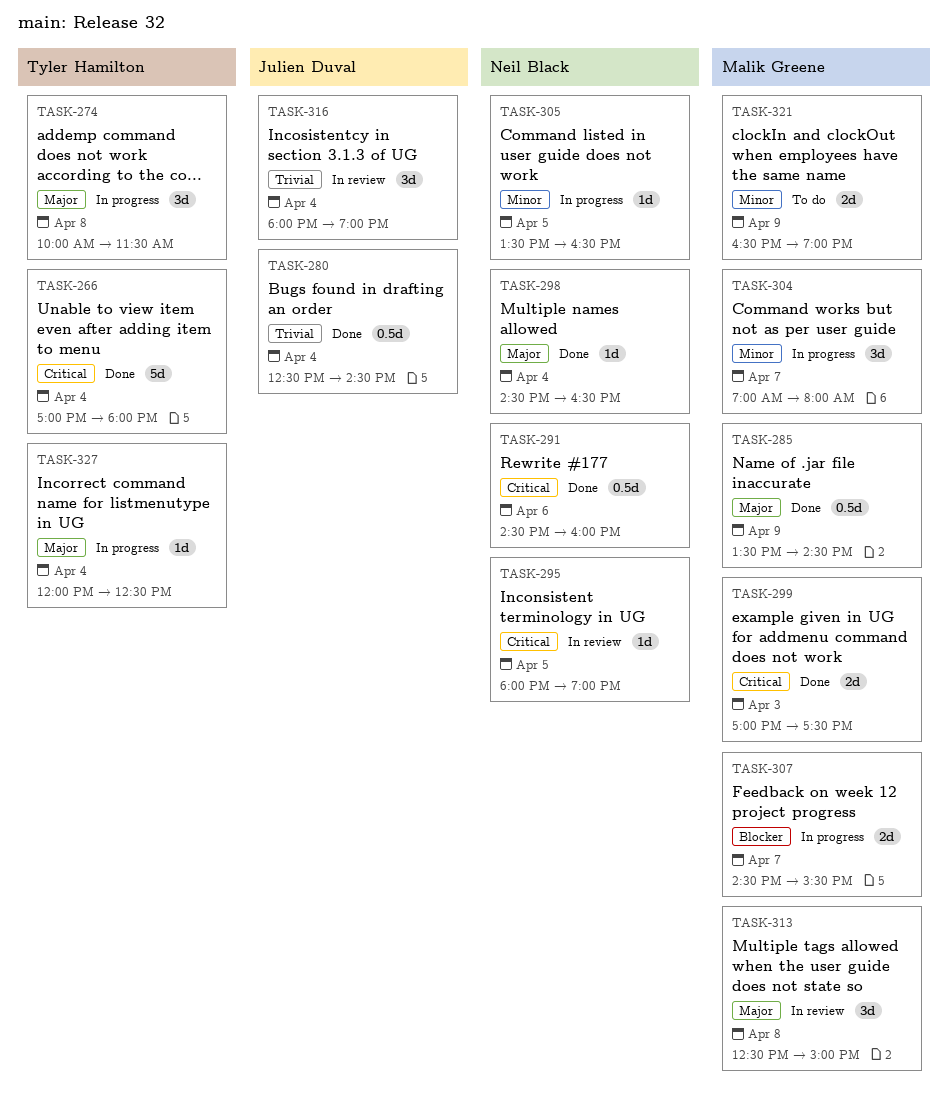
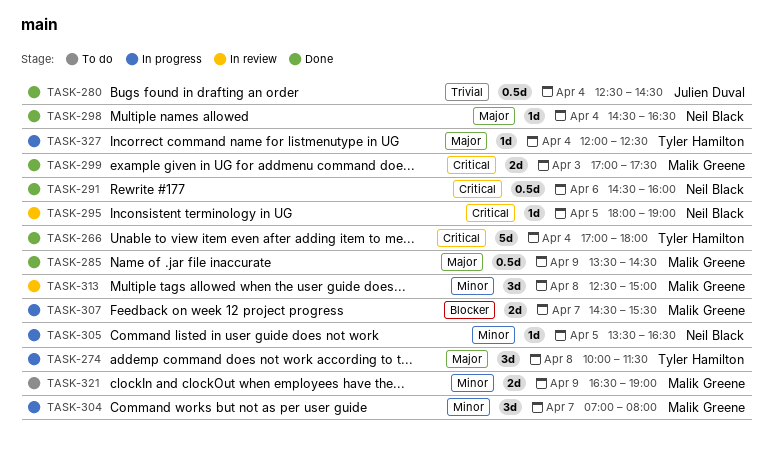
TASK-313, priority: Major -> Minor
TASK-316: present -> none

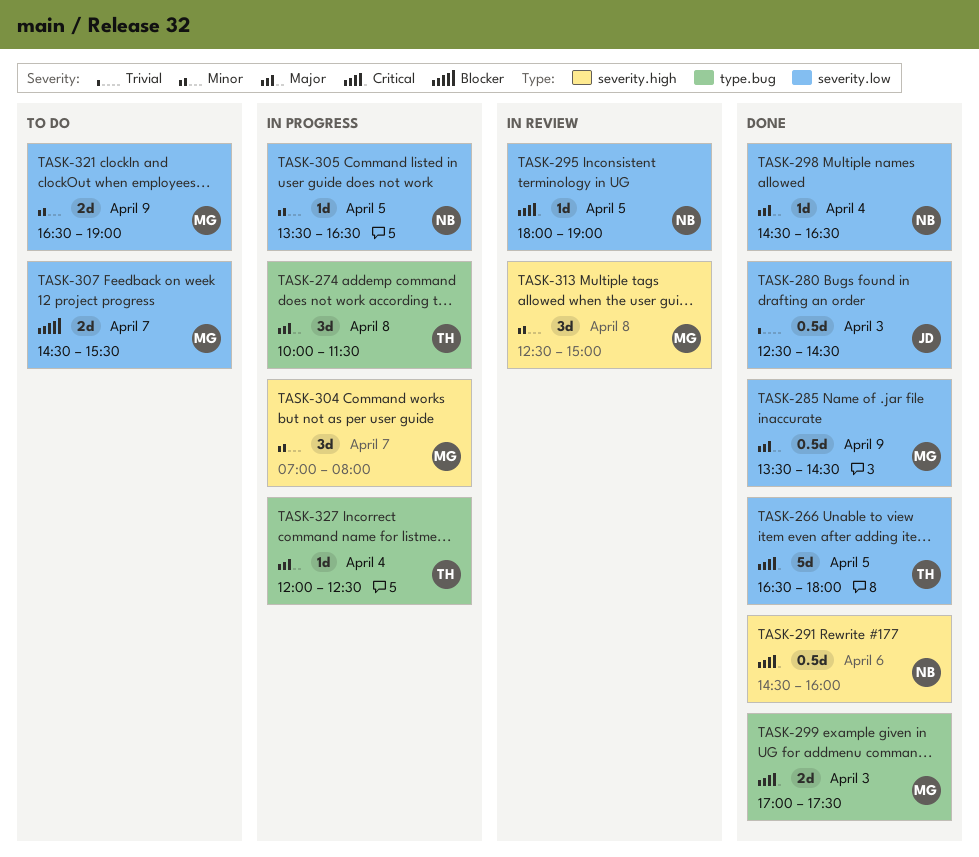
TASK-266, day: Apr 4 -> Apr 5
TASK-266, begins: 17:00 -> 16:30
TASK-280, day: Apr 4 -> Apr 3
TASK-307, status: In progress -> To do

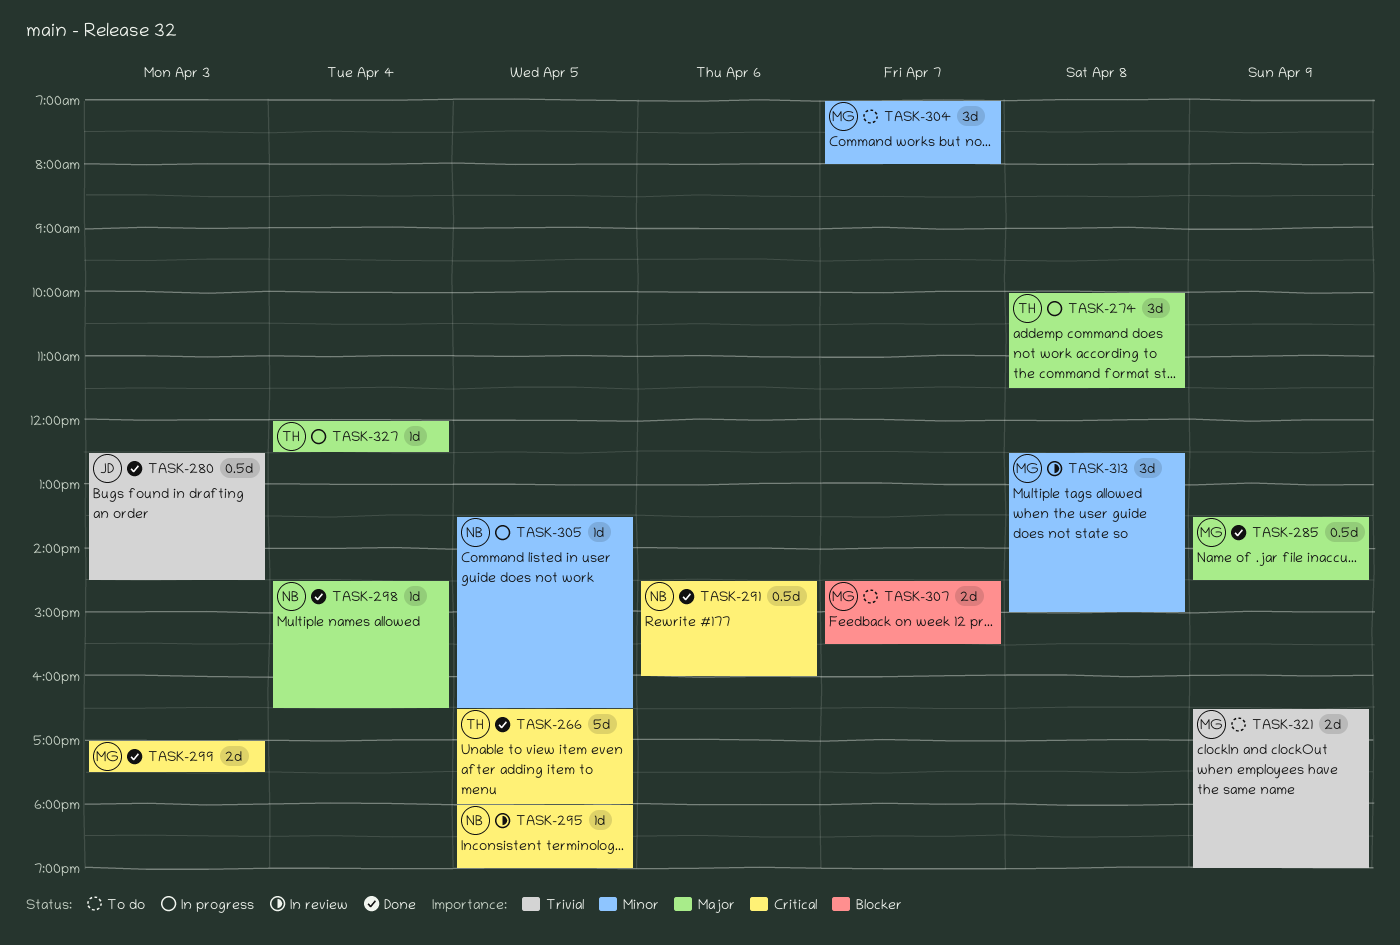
TASK-304, status: In progress -> To do
TASK-321, priority: Minor -> Trivial

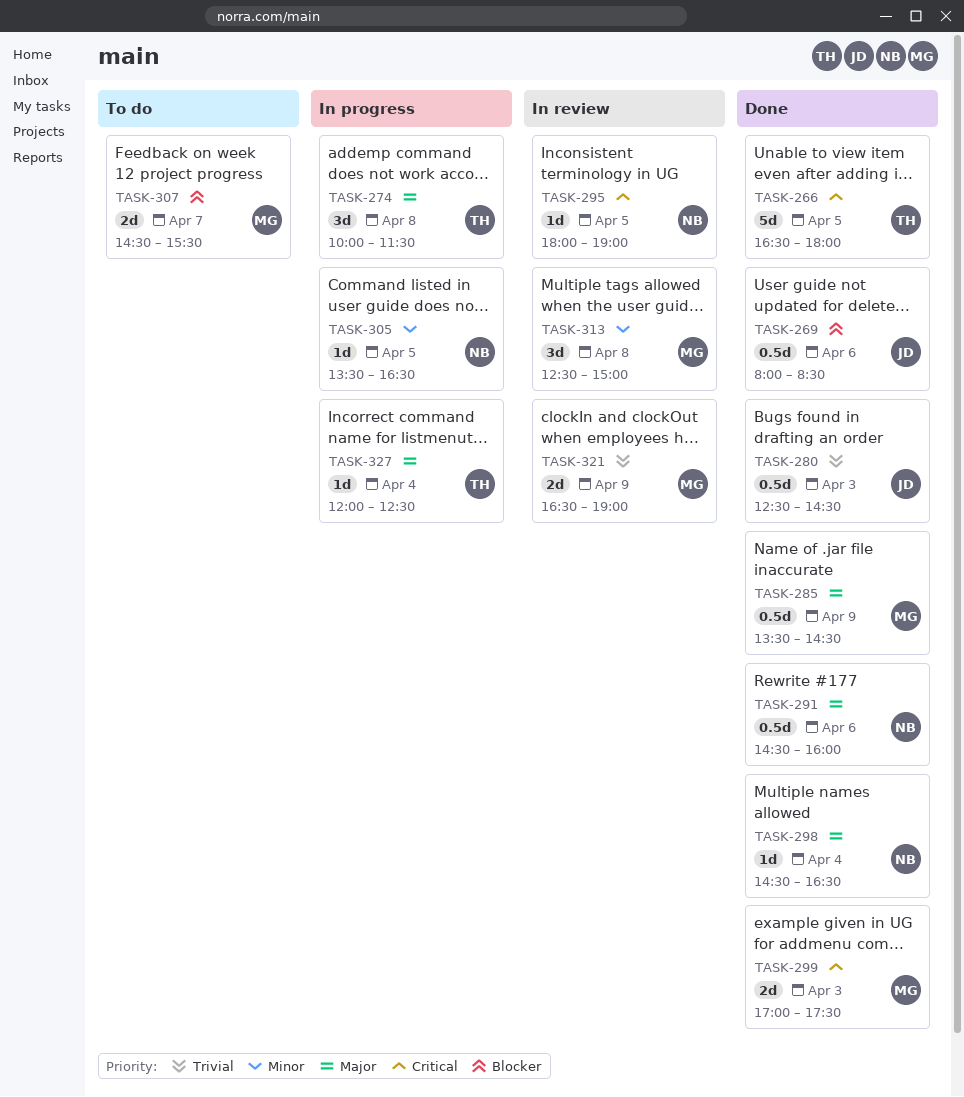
TASK-269: none -> present
TASK-291, priority: Critical -> Major
TASK-304: present -> none
TASK-321, status: To do -> In review

